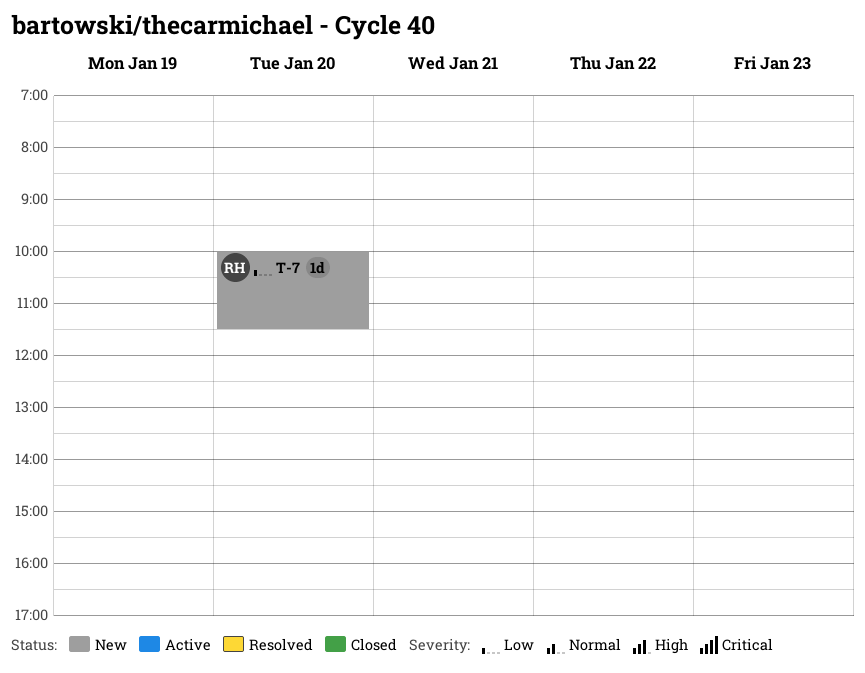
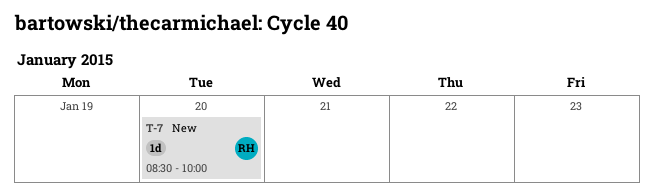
T-7, begins: 10:00 -> 08:30
T-7, ends: 11:30 -> 10:00

